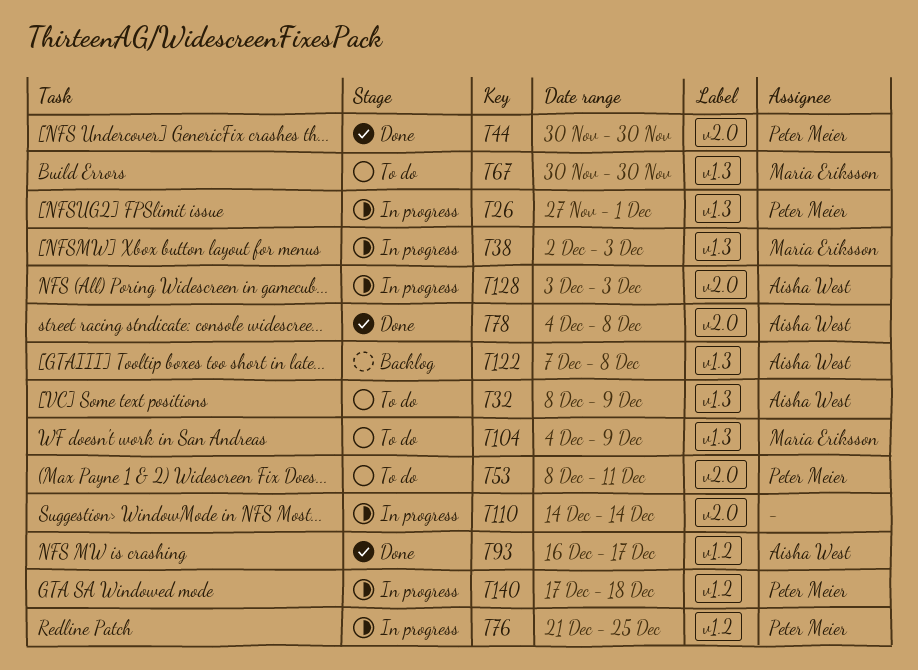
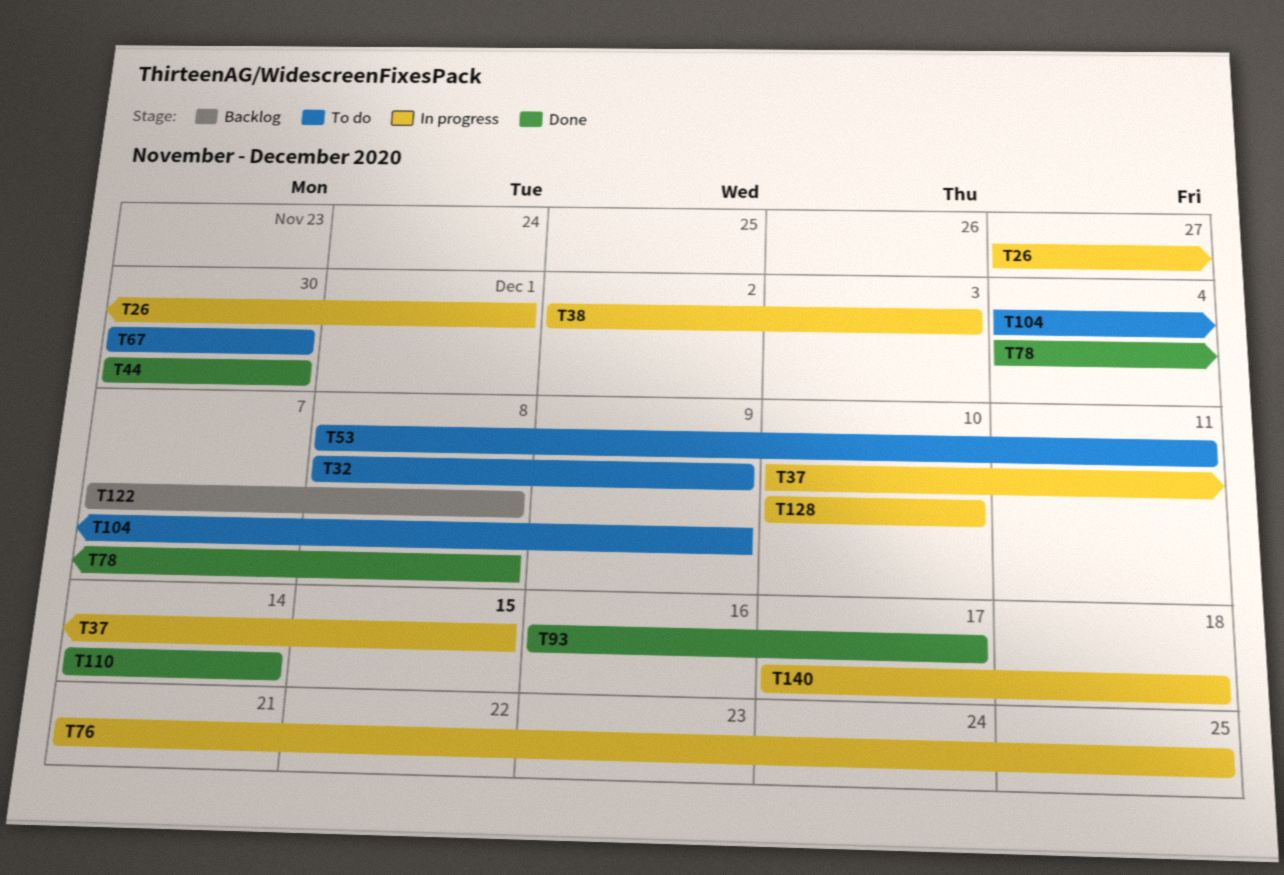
T37: none -> present
T110, status: In progress -> Done
T128, start: Dec 3 -> Dec 10
T128, due: Dec 3 -> Dec 10

